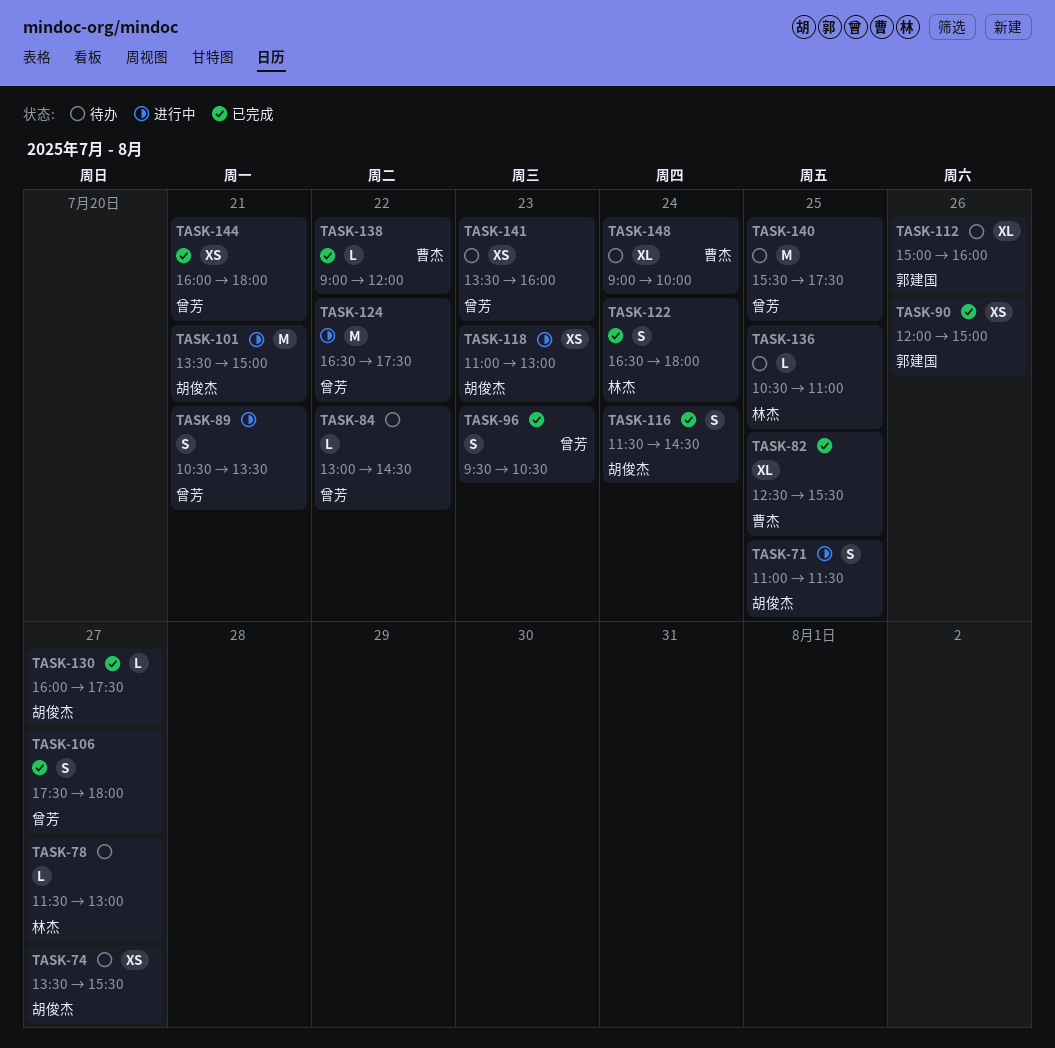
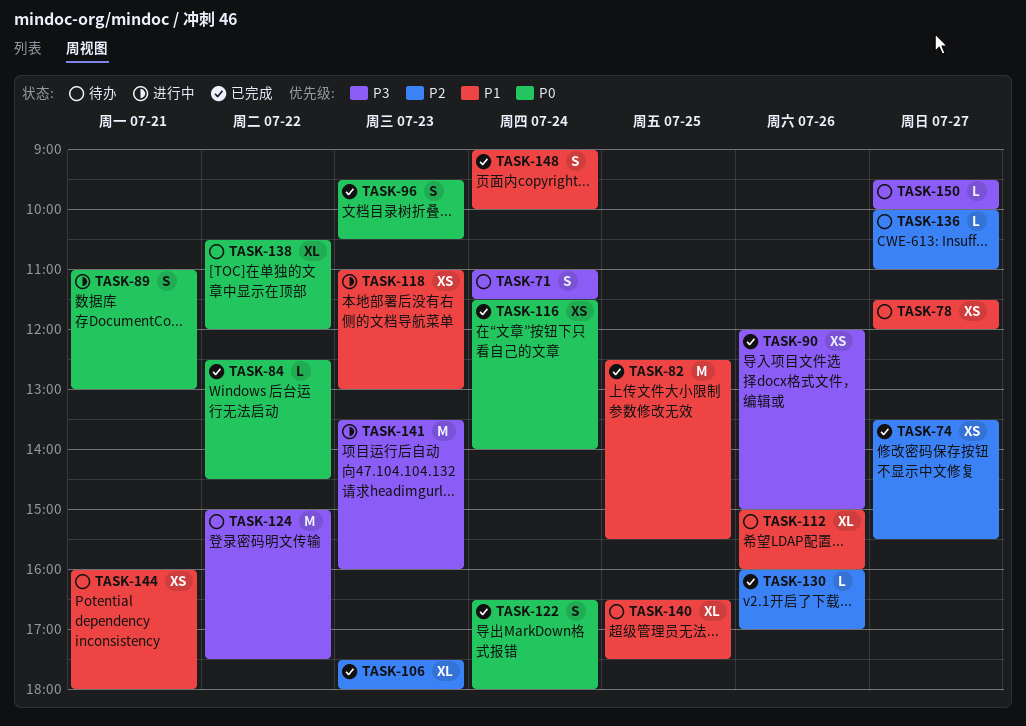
TASK-71, status: 进行中 -> 待办
TASK-71, day: Jul 25 -> Jul 24
TASK-74, status: 待办 -> 已完成
TASK-78, estimate: L -> XS
TASK-78, ends: 13:00 -> 12:00
TASK-82, estimate: XL -> M
TASK-84, status: 待办 -> 已完成
TASK-84, begins: 13:00 -> 12:30
TASK-89, begins: 10:30 -> 11:00
TASK-89, ends: 13:30 -> 13:00
TASK-101: present -> none
TASK-106, estimate: S -> XL
TASK-106, day: Jul 27 -> Jul 23
TASK-116, estimate: S -> XS
TASK-116, ends: 14:30 -> 14:00
TASK-124, status: 进行中 -> 待办
TASK-124, begins: 16:30 -> 15:00
TASK-130, day: Jul 27 -> Jul 26
TASK-130, ends: 17:30 -> 17:00
TASK-136, day: Jul 25 -> Jul 27
TASK-136, begins: 10:30 -> 10:00
TASK-138, status: 已完成 -> 待办
TASK-138, estimate: L -> XL
TASK-138, begins: 09:00 -> 10:30
TASK-140, estimate: M -> XL
TASK-140, begins: 15:30 -> 16:30
TASK-141, status: 待办 -> 进行中
TASK-141, estimate: XS -> M
TASK-144, status: 已完成 -> 待办
TASK-148, status: 待办 -> 已完成
TASK-148, estimate: XL -> S
TASK-150: none -> present

